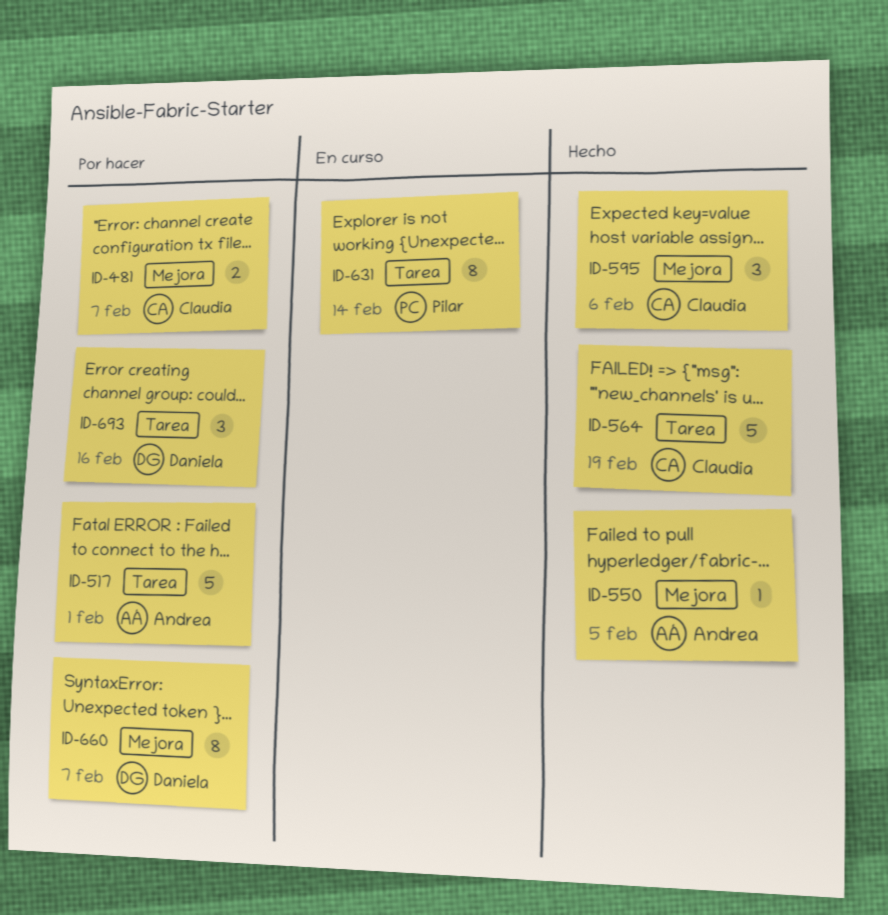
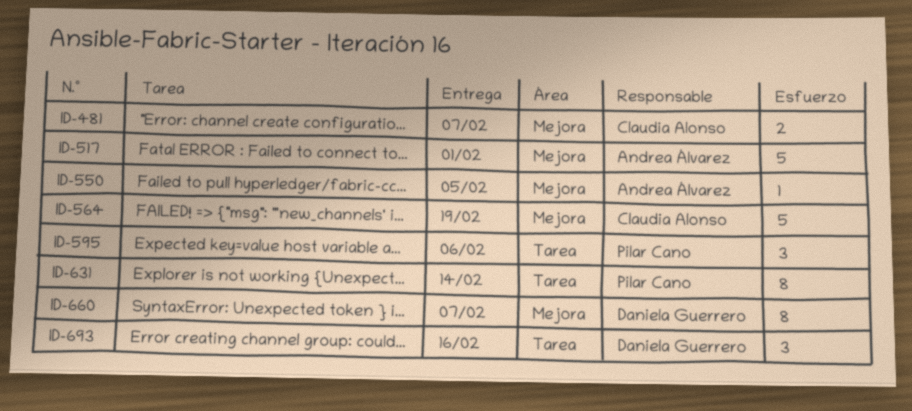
ID-517, label: Tarea -> Mejora
ID-564, label: Tarea -> Mejora
ID-595, owner: Claudia Alonso -> Pilar Cano
ID-595, label: Mejora -> Tarea

